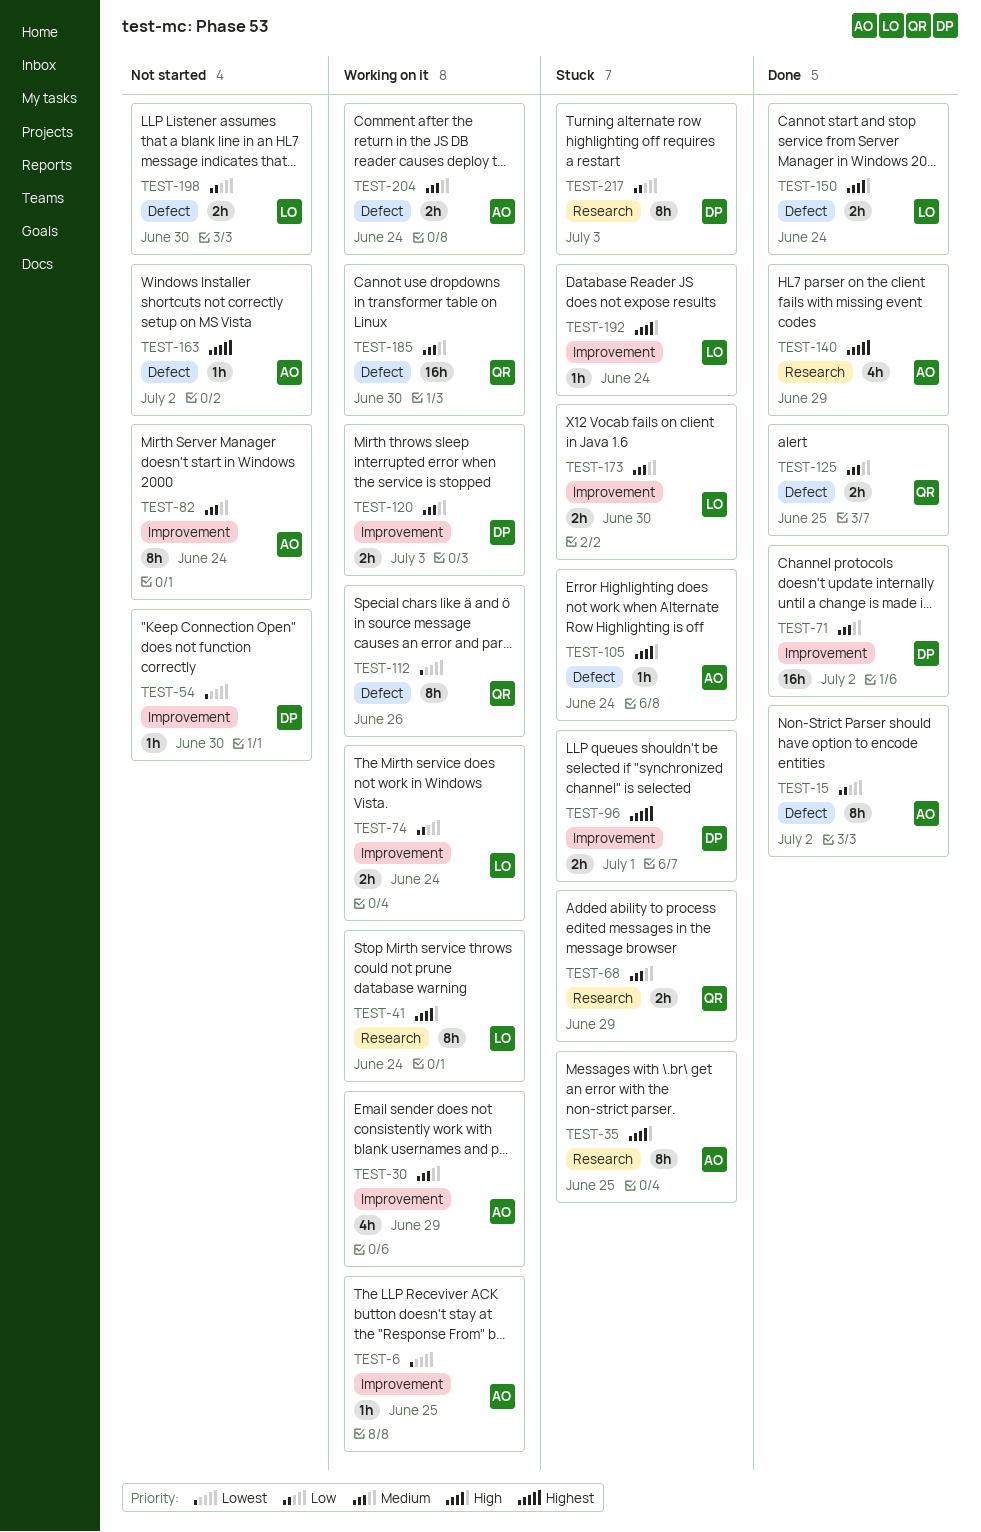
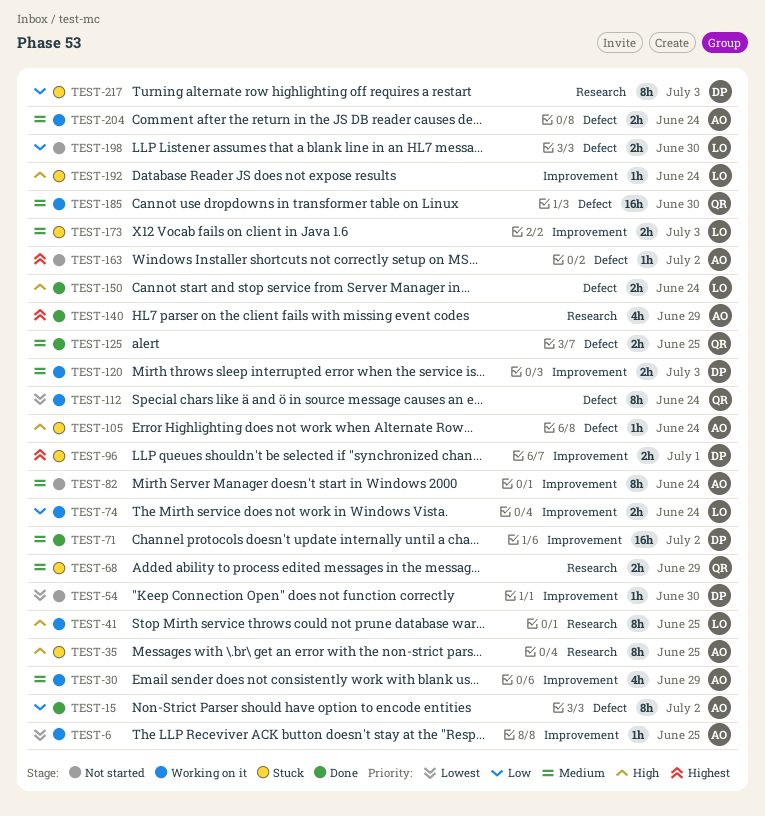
TEST-41, due: Jun 24 -> Jun 25
TEST-112, due: Jun 26 -> Jun 24
TEST-173, due: Jun 30 -> Jul 3

